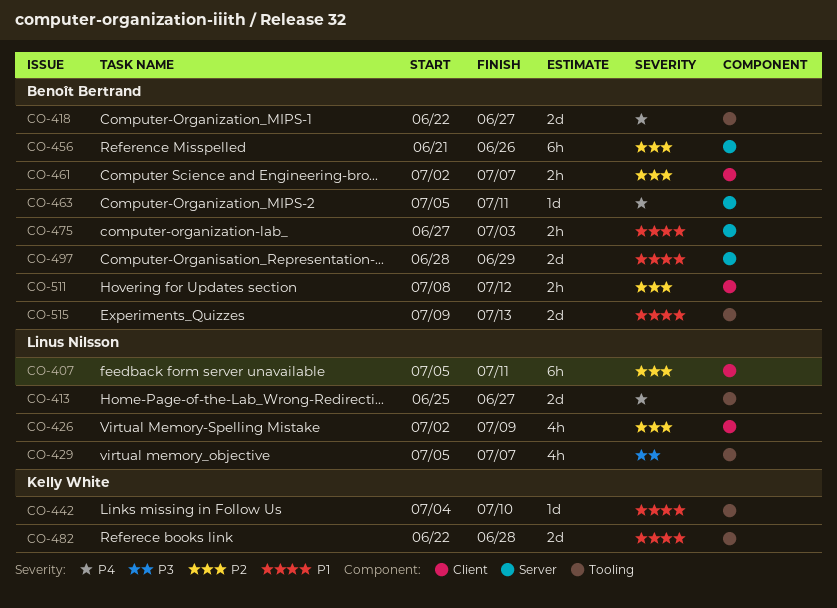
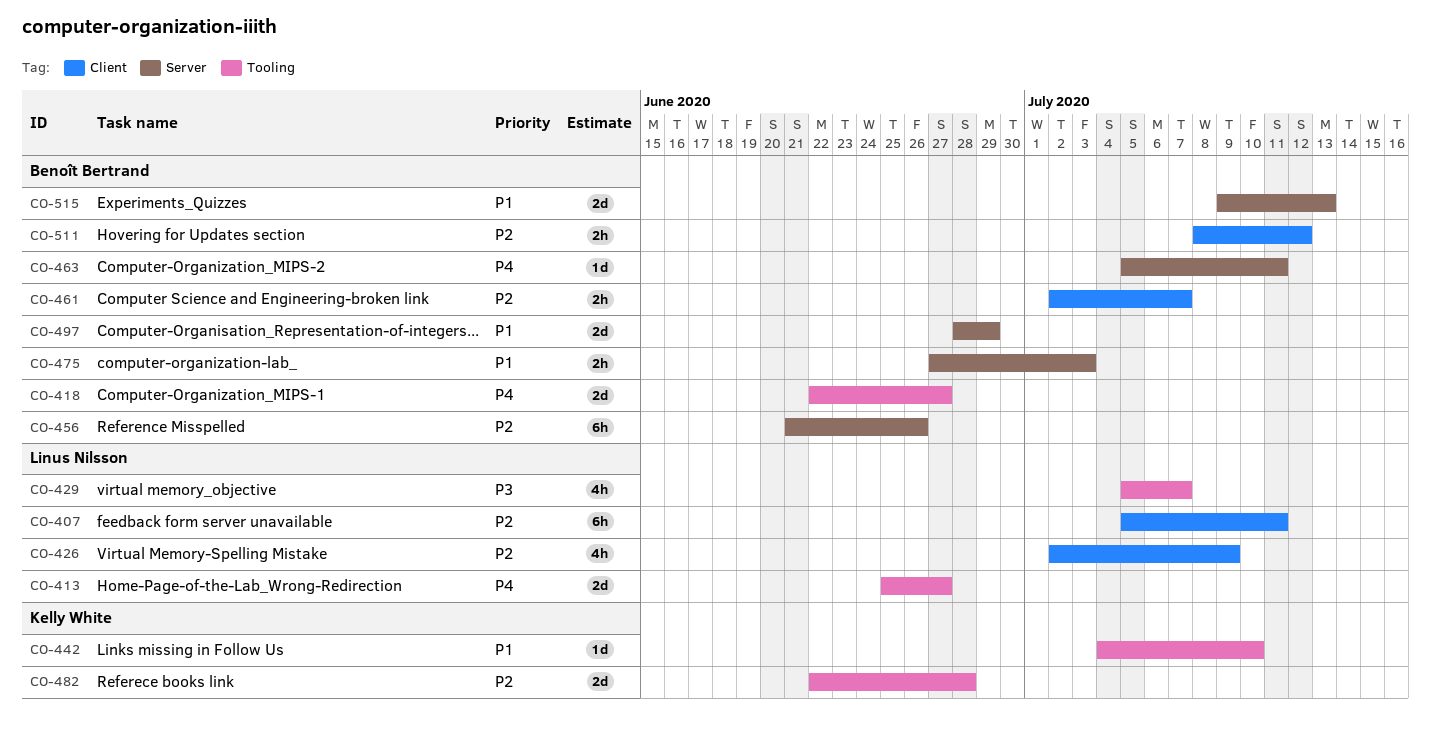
CO-482, priority: P1 -> P2
CO-515, label: Tooling -> Server

